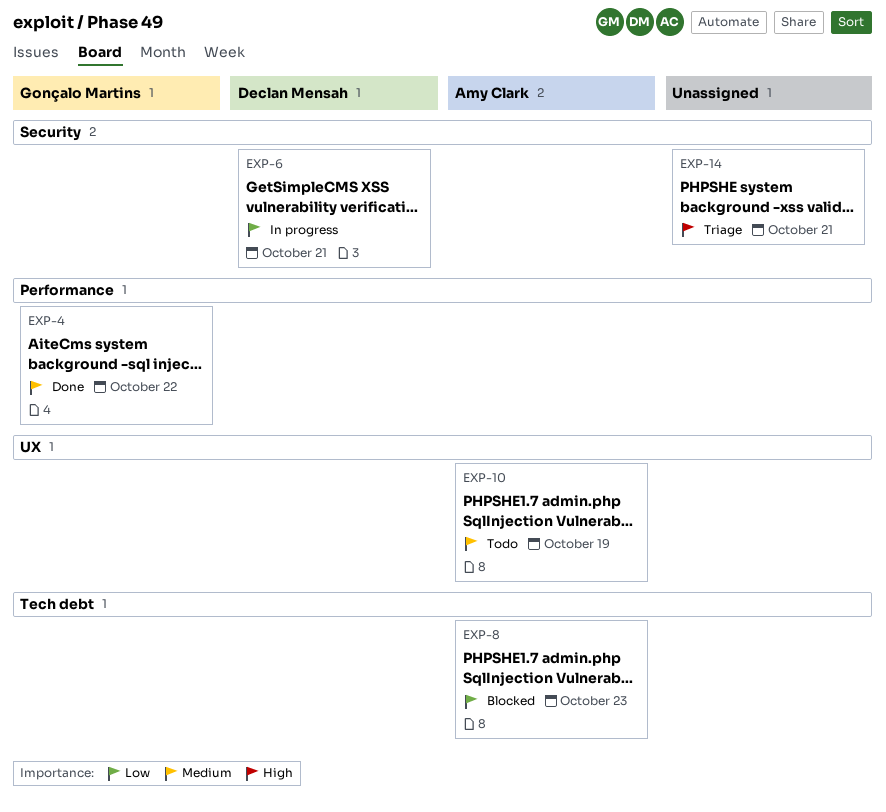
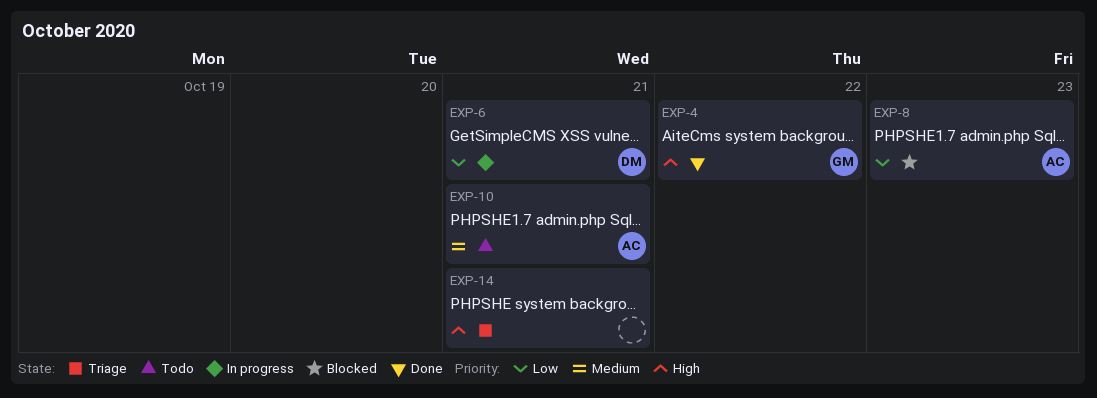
EXP-4, priority: Medium -> High
EXP-10, due: Oct 19 -> Oct 21

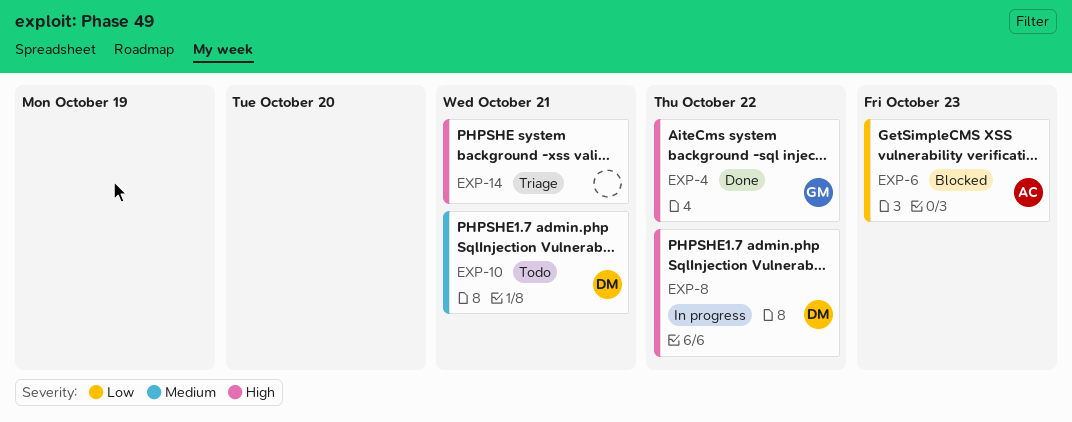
EXP-6, status: In progress -> Blocked
EXP-6, owner: DM -> AC
EXP-6, due: Oct 21 -> Oct 23
EXP-8, status: Blocked -> In progress
EXP-8, owner: AC -> DM
EXP-8, priority: Low -> High
EXP-8, due: Oct 23 -> Oct 22
EXP-10, owner: AC -> DM

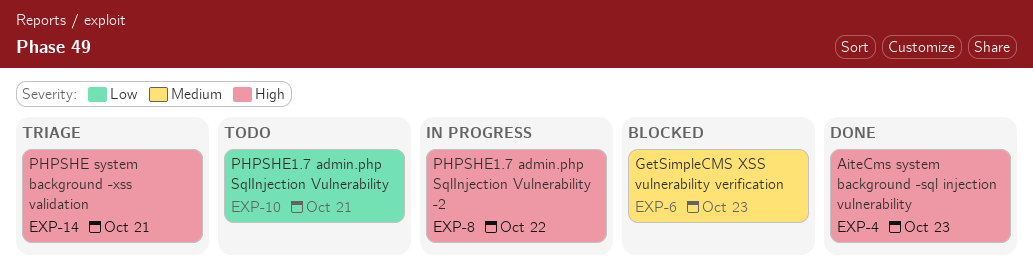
EXP-4, due: Oct 22 -> Oct 23
EXP-6, priority: Low -> Medium
EXP-10, priority: Medium -> Low

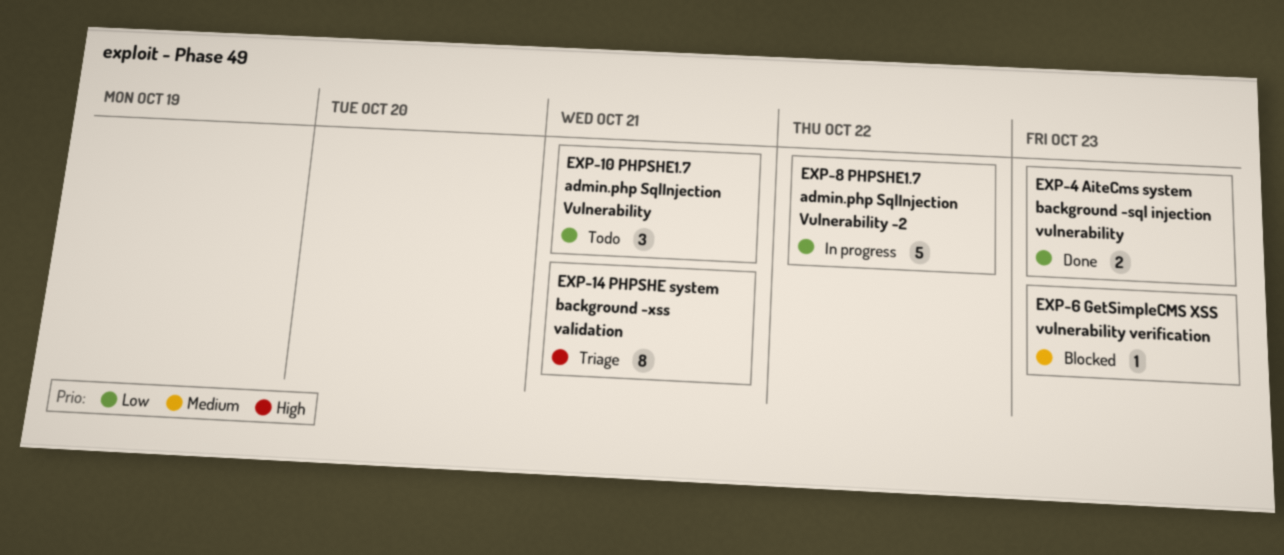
EXP-4, priority: High -> Low
EXP-8, priority: High -> Low

